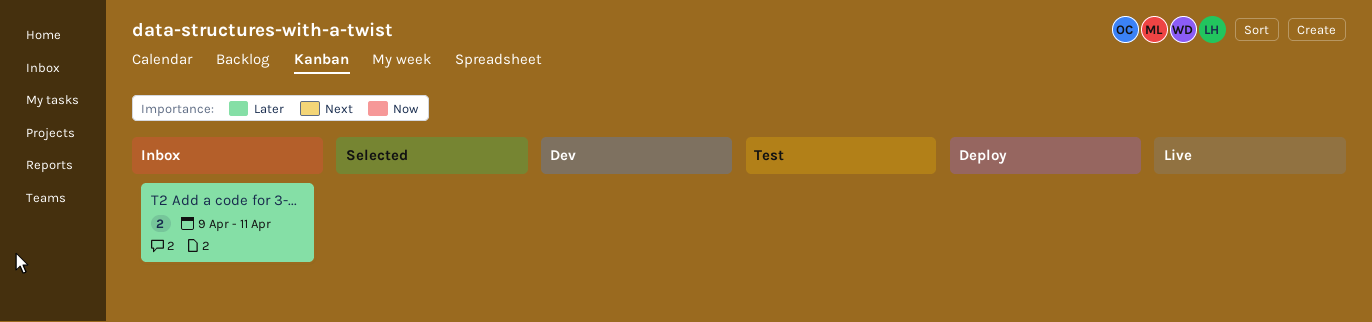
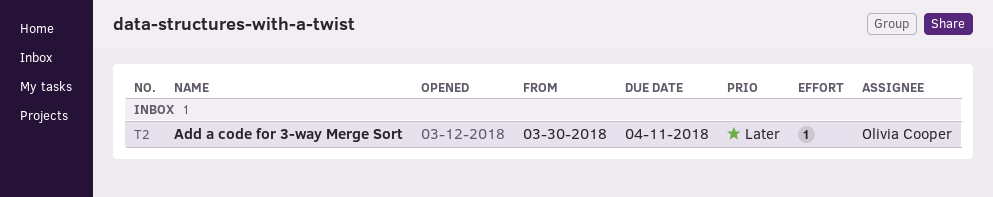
T2, estimate: 2 -> 1
T2, start: Apr 9 -> Mar 30

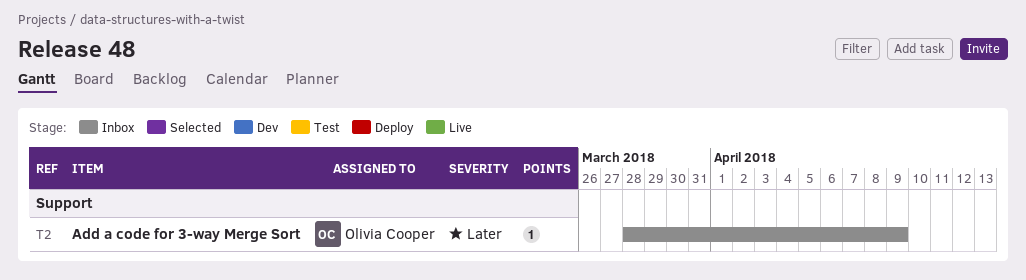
T2, start: Mar 30 -> Mar 28
T2, due: Apr 11 -> Apr 9

